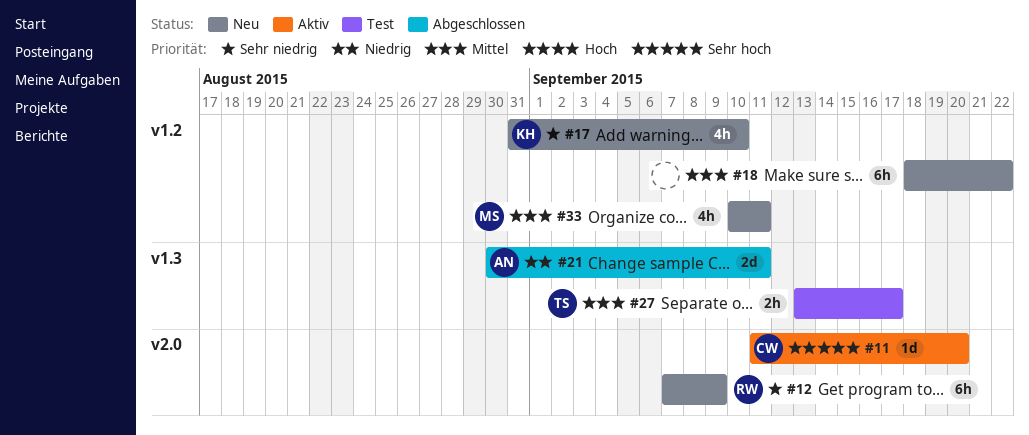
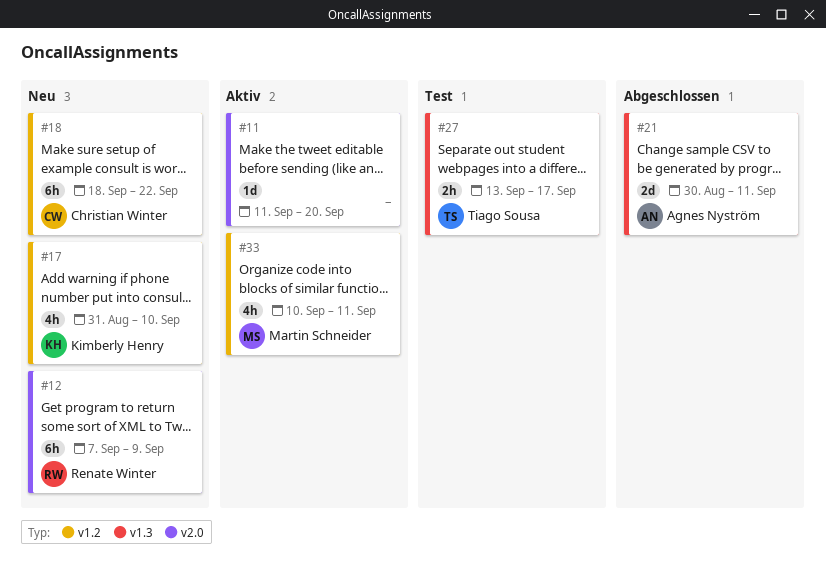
#11, owner: Christian Winter -> none
#18, owner: none -> Christian Winter
#33, status: Neu -> Aktiv

